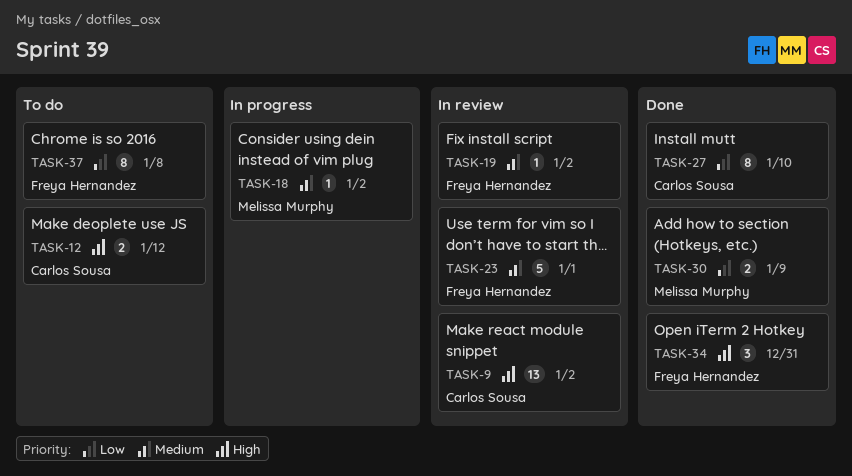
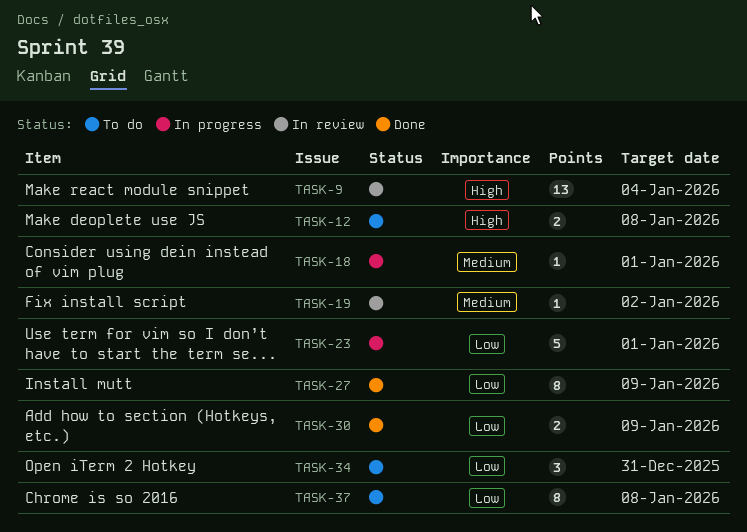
TASK-9, due: Jan 2 -> Jan 4
TASK-12, due: Jan 12 -> Jan 8
TASK-18, due: Jan 2 -> Jan 1
TASK-23, status: In review -> In progress
TASK-23, priority: Medium -> Low
TASK-27, due: Jan 10 -> Jan 9
TASK-34, status: Done -> To do
TASK-34, priority: High -> Low

